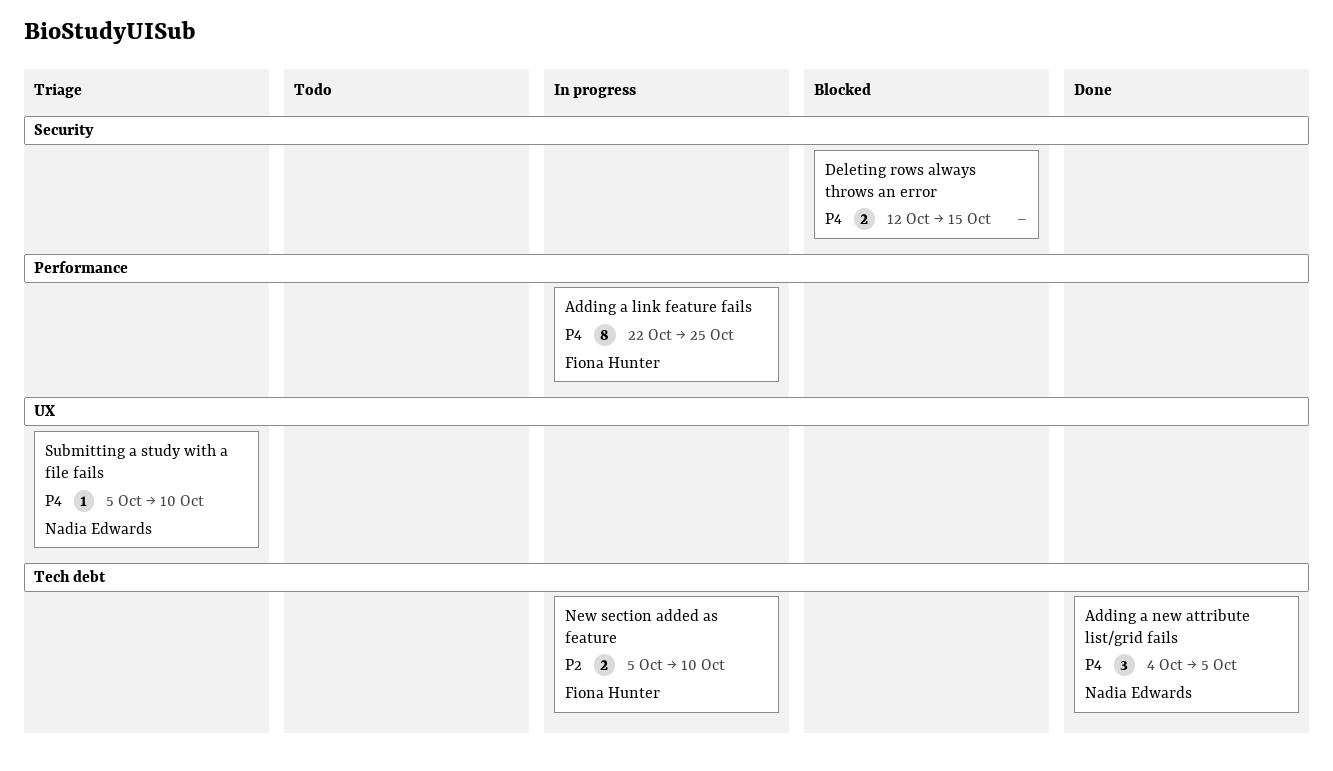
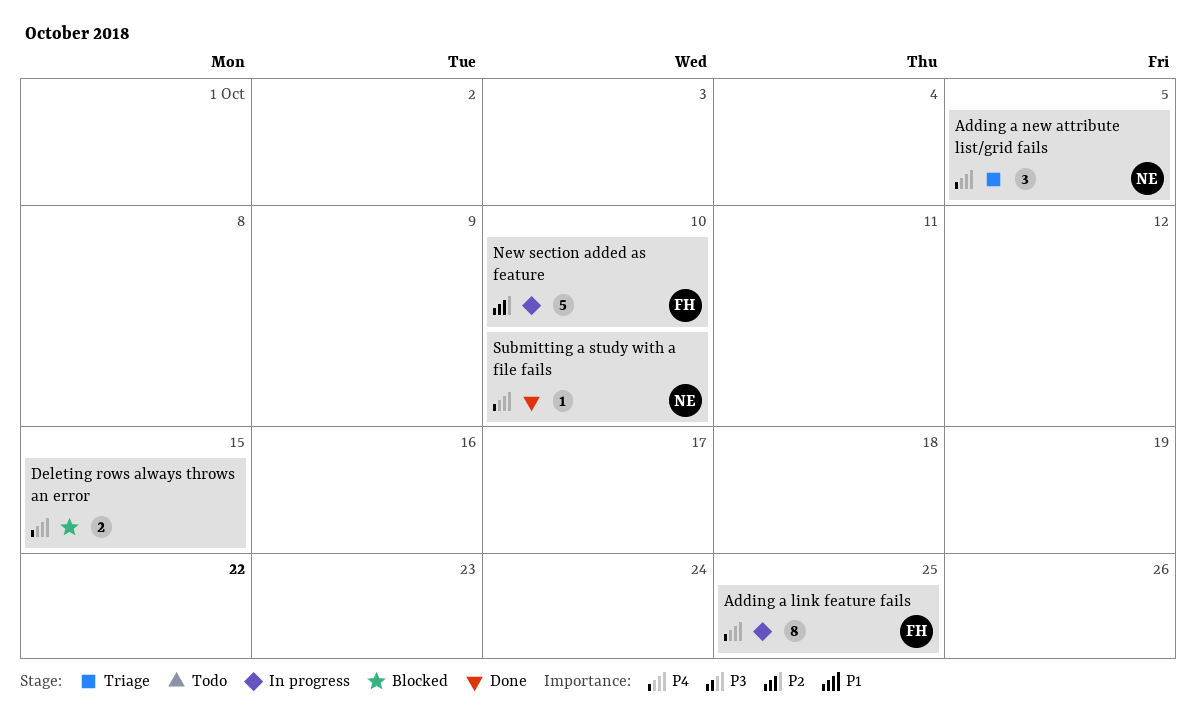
Adding a new attribute list/grid fails, status: Done -> Triage
New section added as feature, estimate: 2 -> 5
Submitting a study with a file fails, status: Triage -> Done

